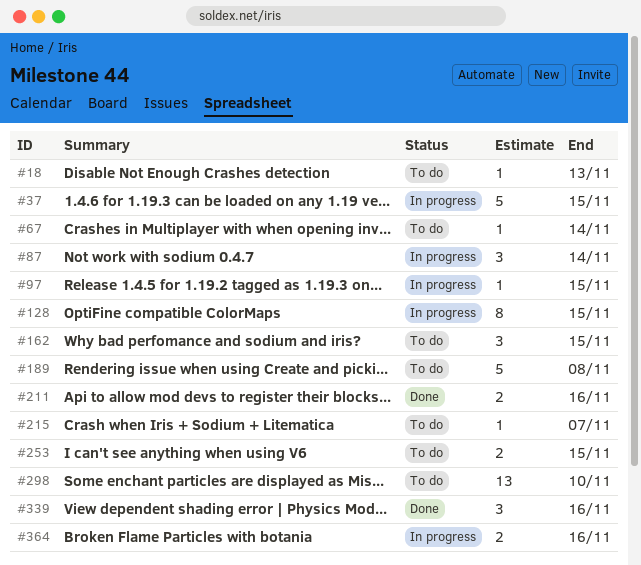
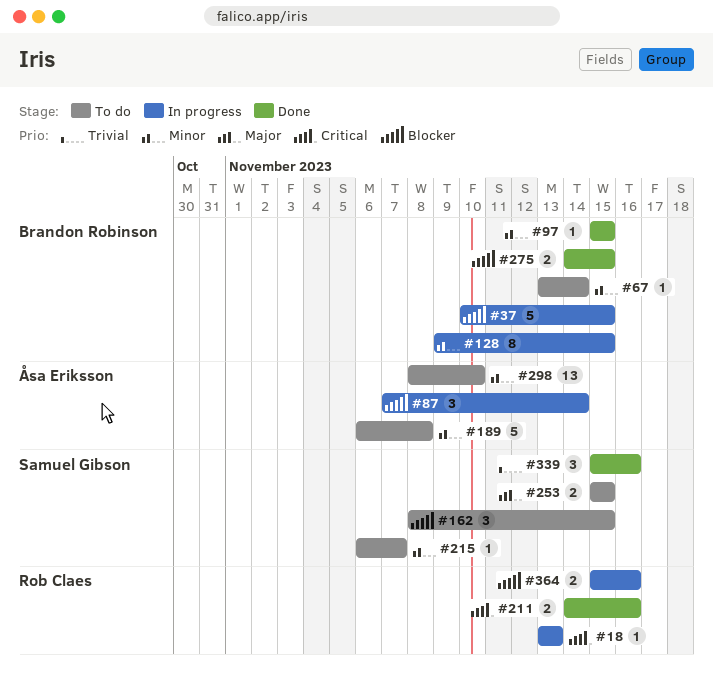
#18, status: To do -> In progress
#97, status: In progress -> Done
#275: none -> present

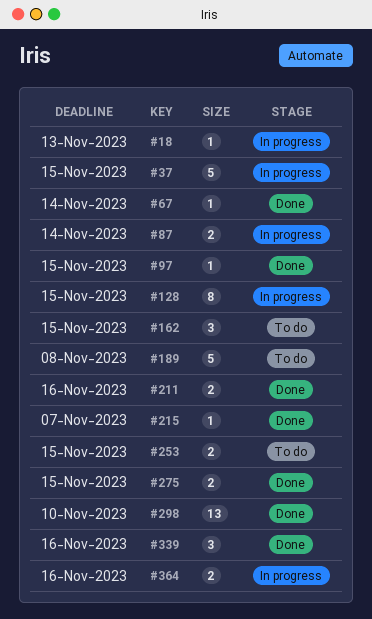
#67, status: To do -> Done
#87, estimate: 3 -> 2
#215, status: To do -> Done
#298, status: To do -> Done

